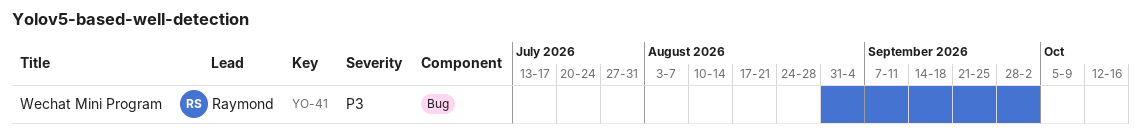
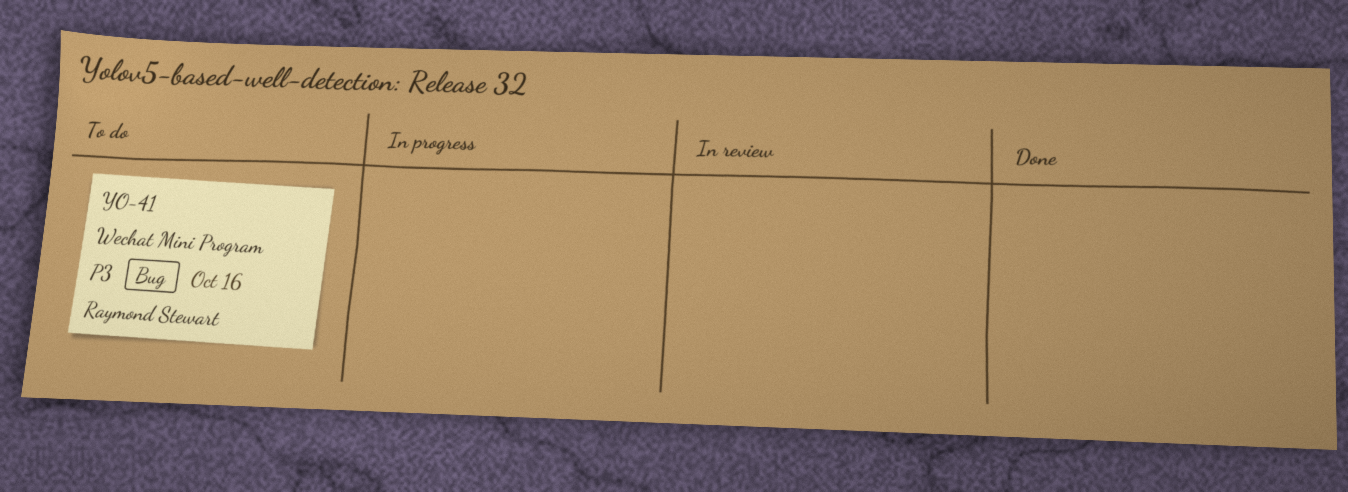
YO-41, due: Oct 2 -> Oct 16

